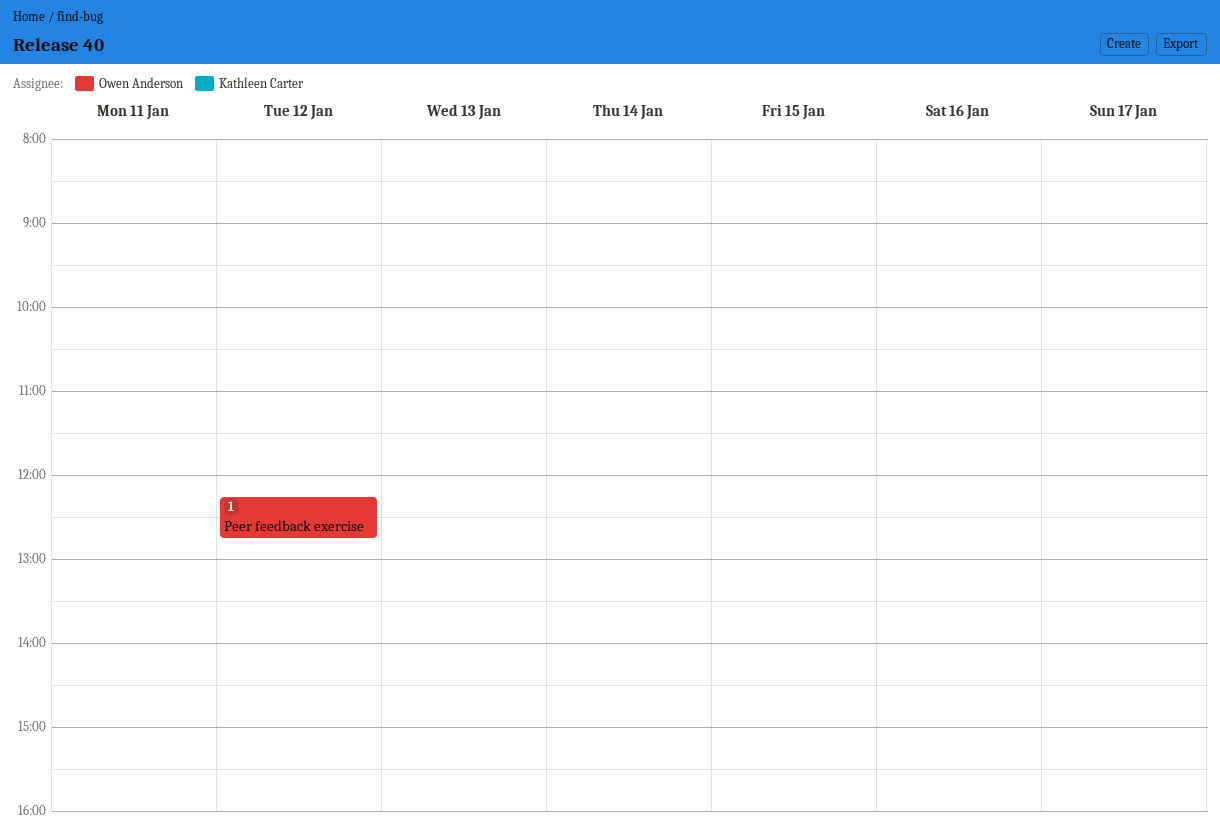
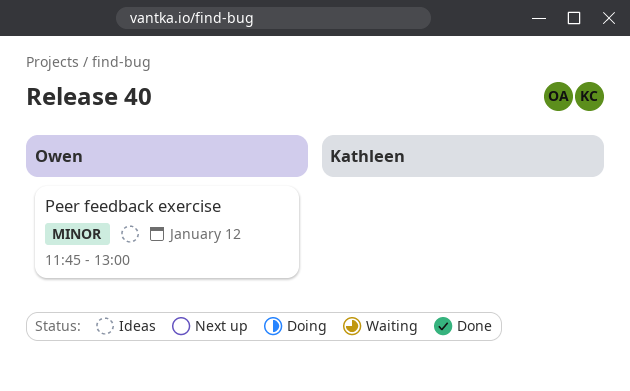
Peer feedback exercise, begins: 12:15 -> 11:45
Peer feedback exercise, ends: 12:45 -> 13:00

